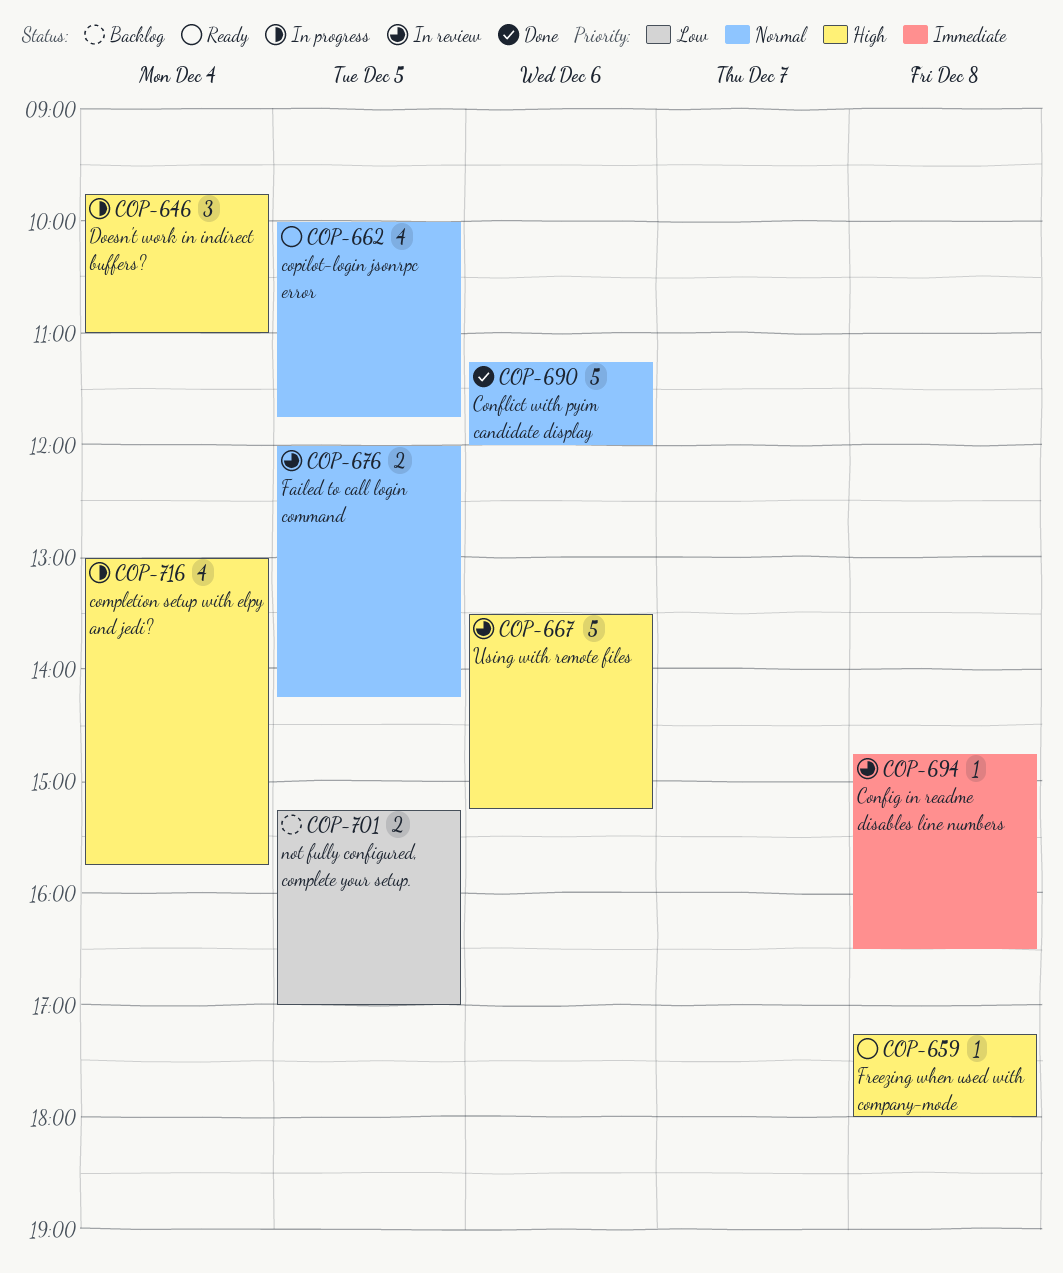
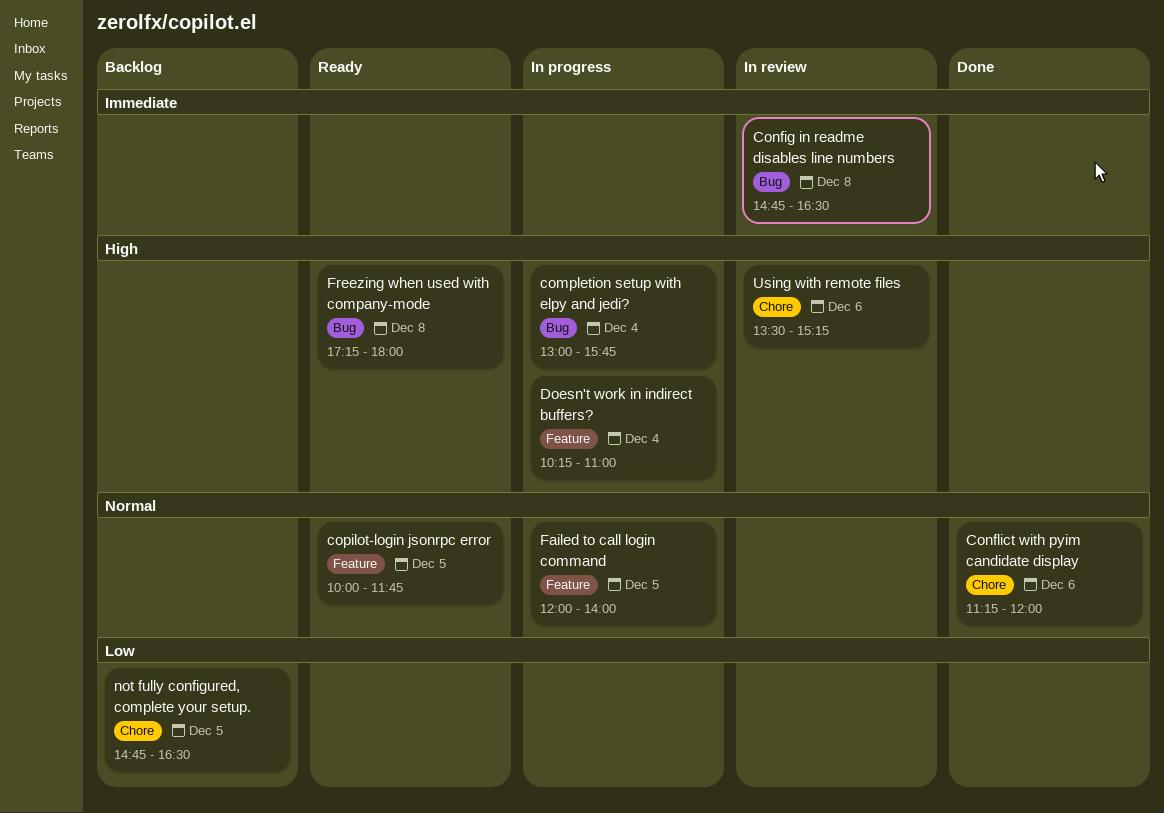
Doesn't work in indirect buffers?, begins: 09:45 -> 10:15
Failed to call login command, status: In review -> In progress
Failed to call login command, ends: 14:15 -> 14:00
not fully configured, complete your setup., begins: 15:15 -> 14:45
not fully configured, complete your setup., ends: 17:00 -> 16:30

